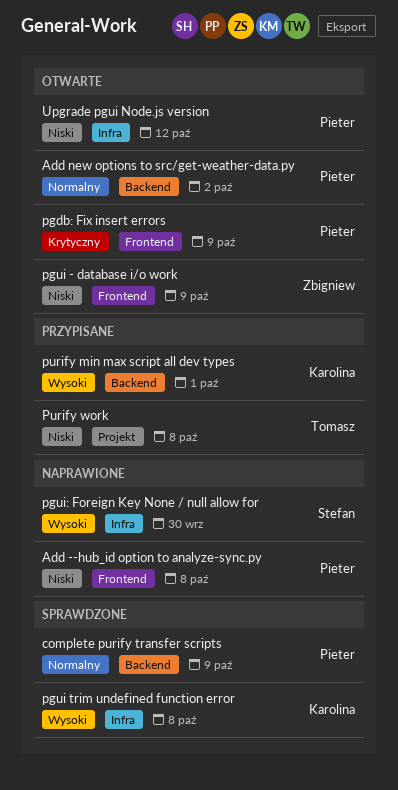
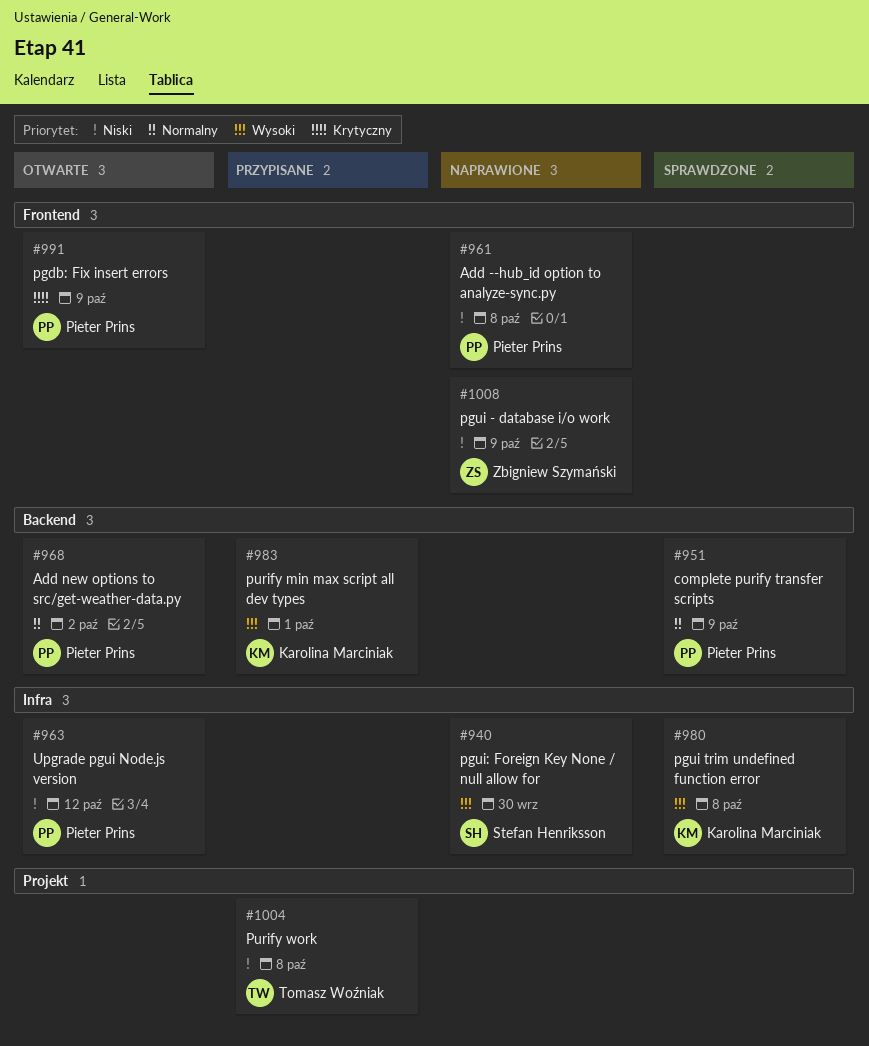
pgui - database i/o work, status: Otwarte -> Naprawione

